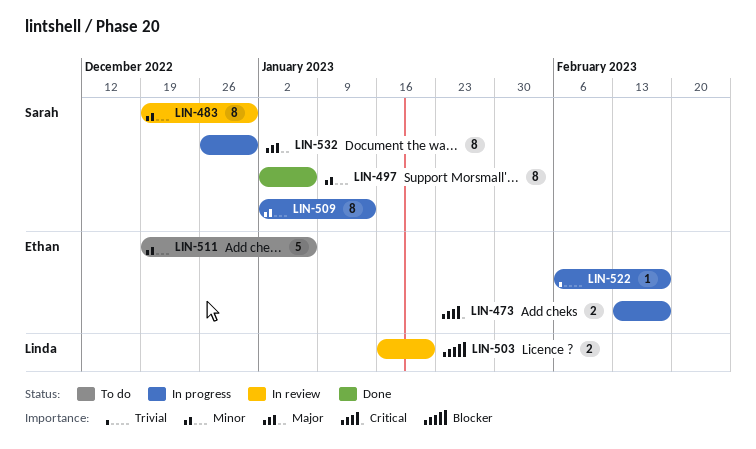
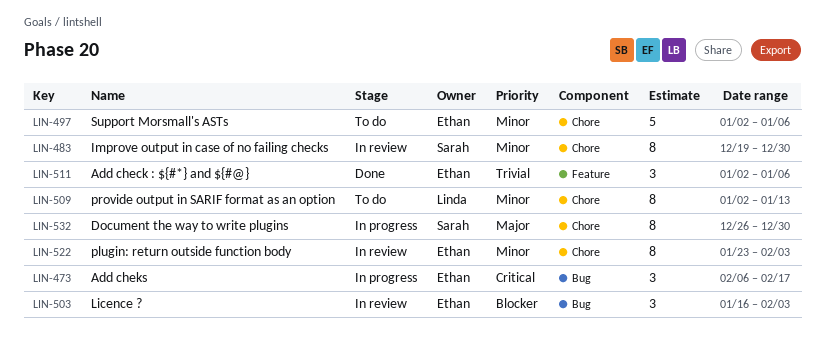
LIN-473, estimate: 2 -> 3
LIN-473, start: Feb 13 -> Feb 6
LIN-497, status: Done -> To do
LIN-497, owner: Sarah -> Ethan
LIN-497, estimate: 8 -> 5
LIN-503, owner: Linda -> Ethan
LIN-503, estimate: 2 -> 3
LIN-503, due: Jan 20 -> Feb 3
LIN-509, status: In progress -> To do
LIN-509, owner: Sarah -> Linda
LIN-511, status: To do -> Done
LIN-511, priority: Minor -> Trivial
LIN-511, estimate: 5 -> 3
LIN-511, start: Dec 19 -> Jan 2
LIN-522, status: In progress -> In review
LIN-522, priority: Trivial -> Minor
LIN-522, estimate: 1 -> 8
LIN-522, start: Feb 6 -> Jan 23
LIN-522, due: Feb 17 -> Feb 3

